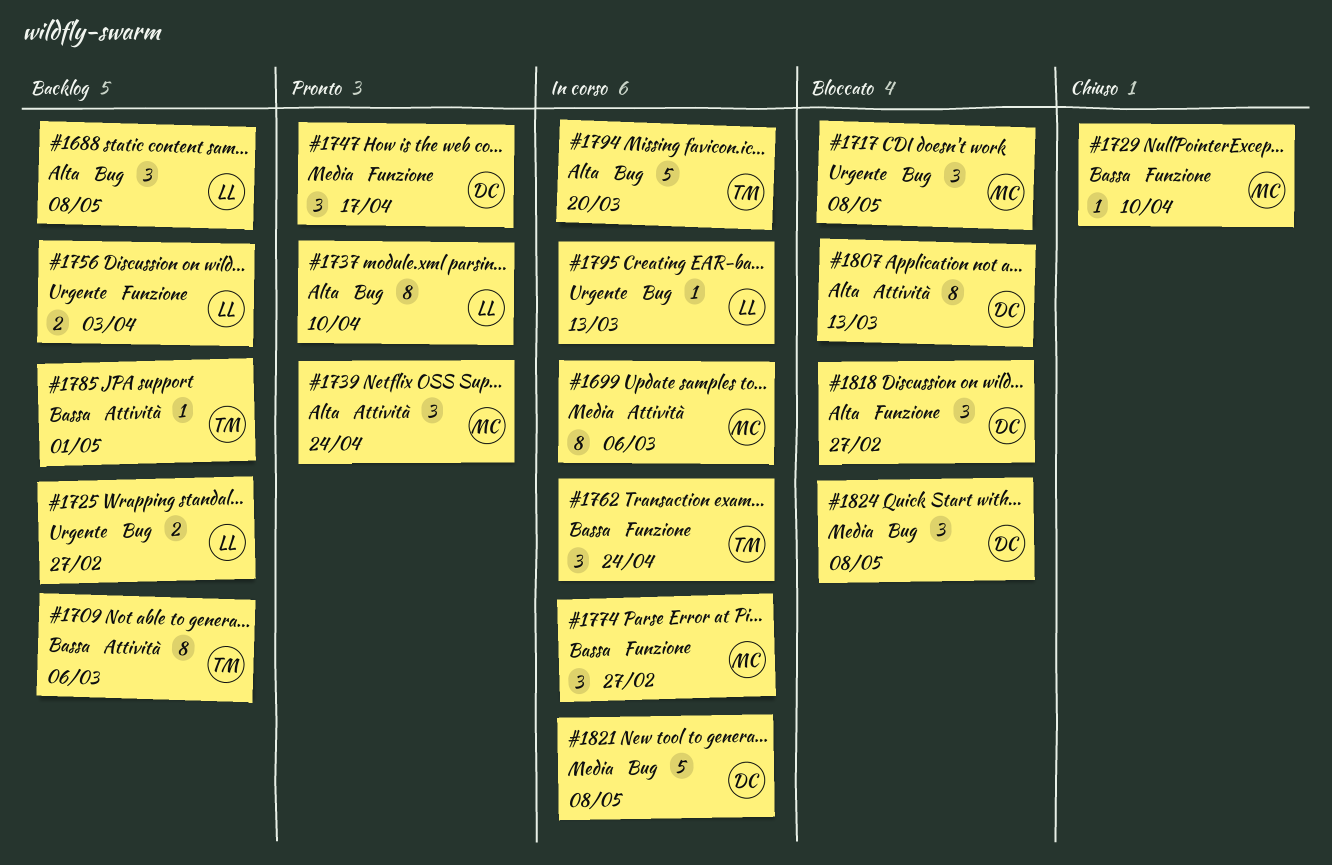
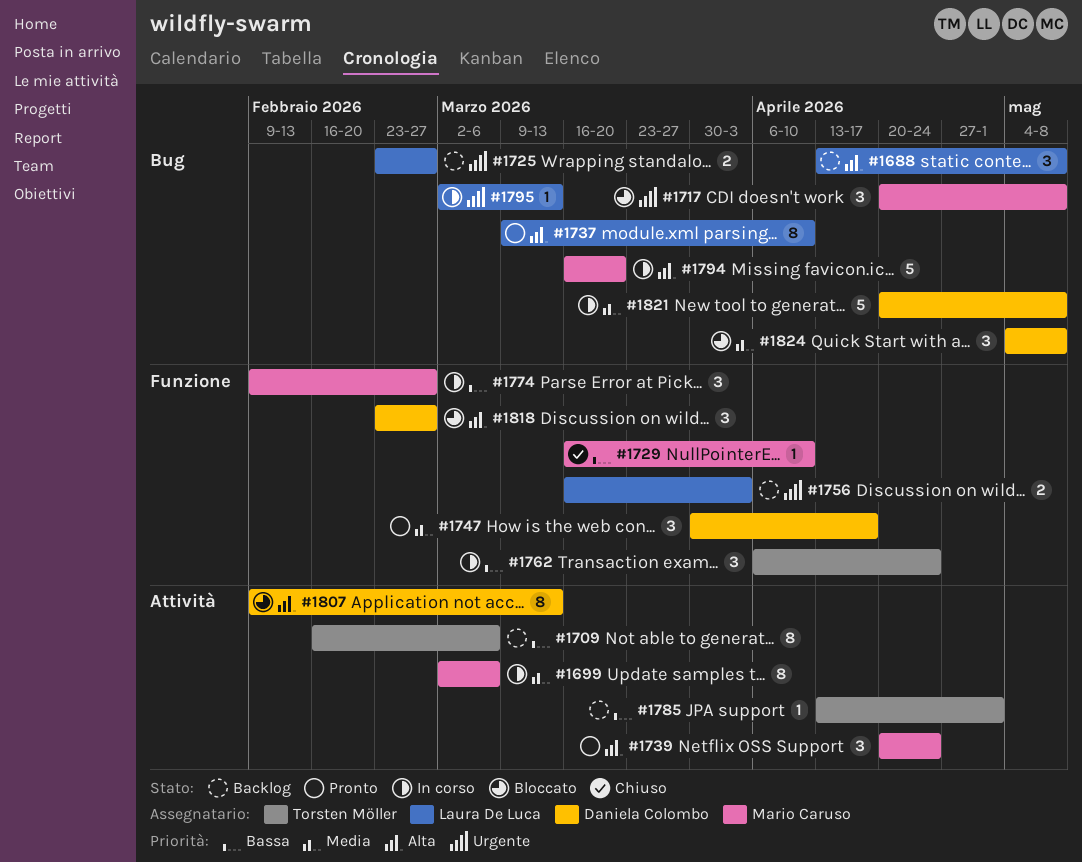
#1794, owner: Torsten Möller -> Mario Caruso

